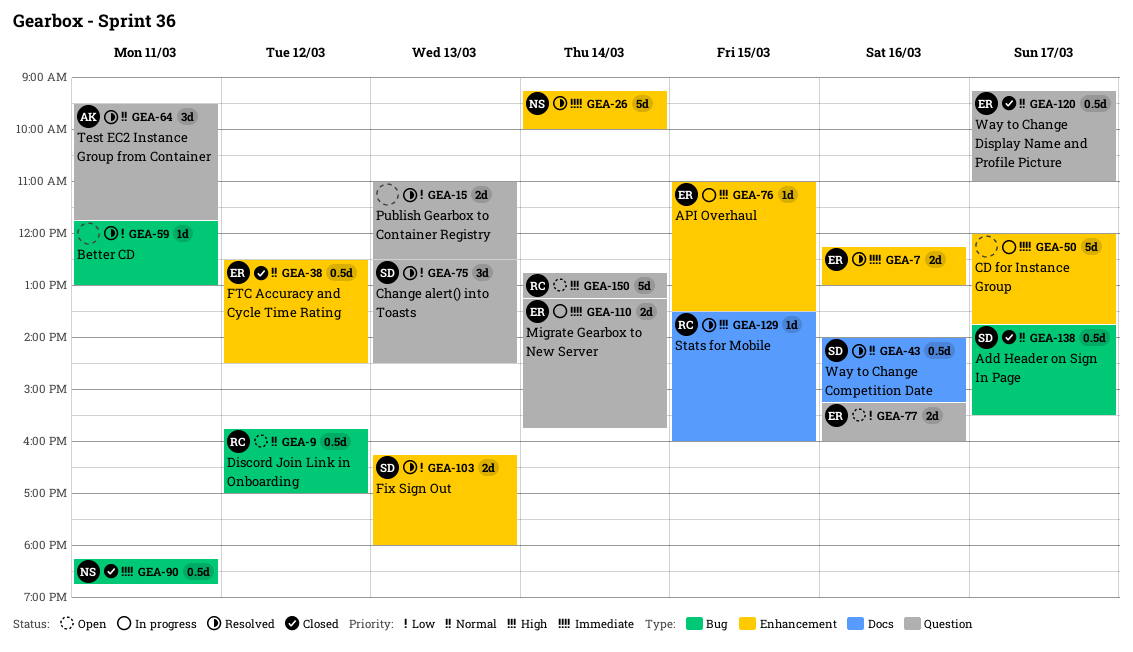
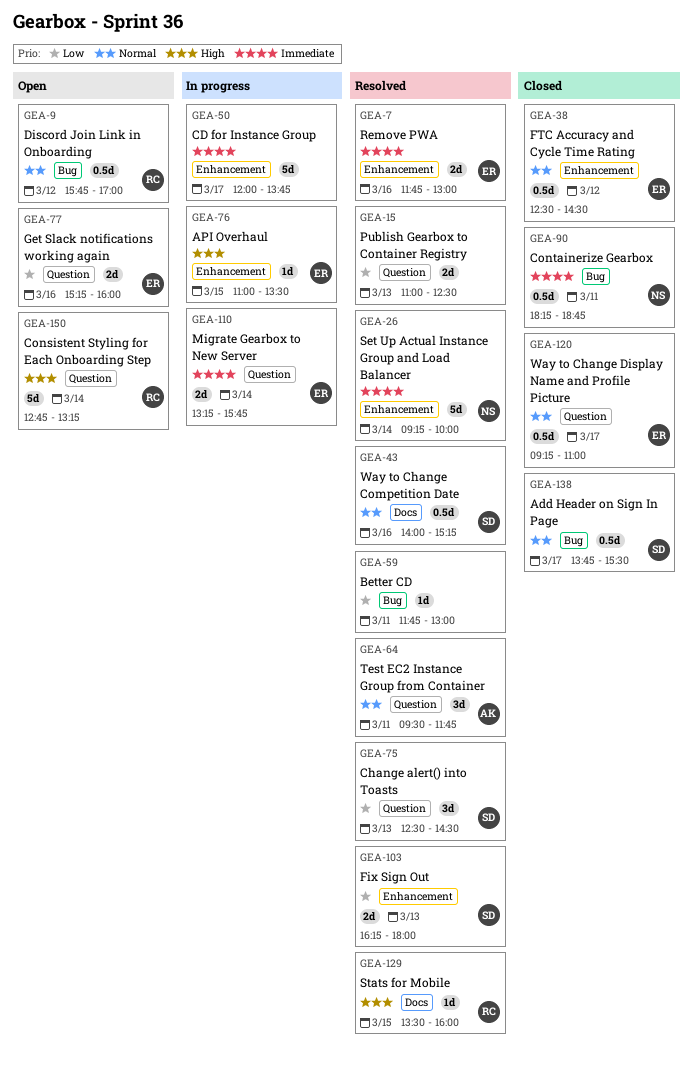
GEA-7, begins: 12:15 -> 11:45

